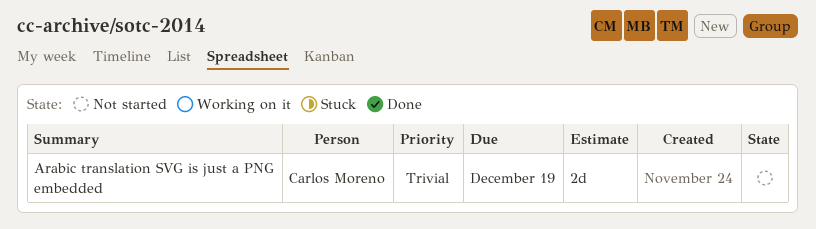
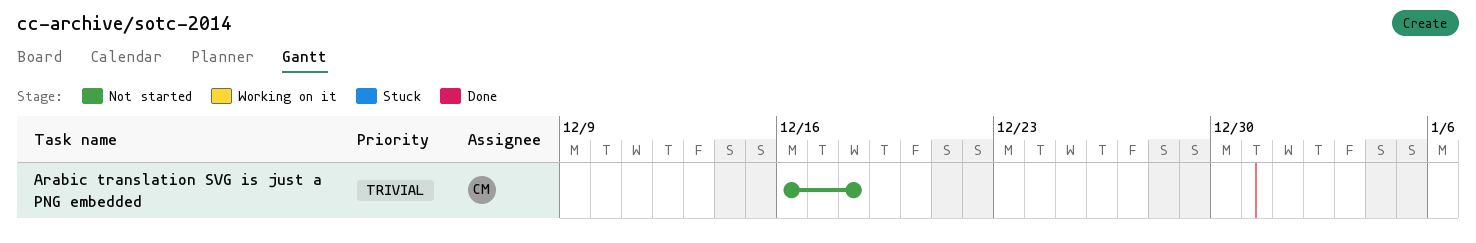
Arabic translation SVG is just a PNG embedded, due: Dec 19 -> Dec 18

